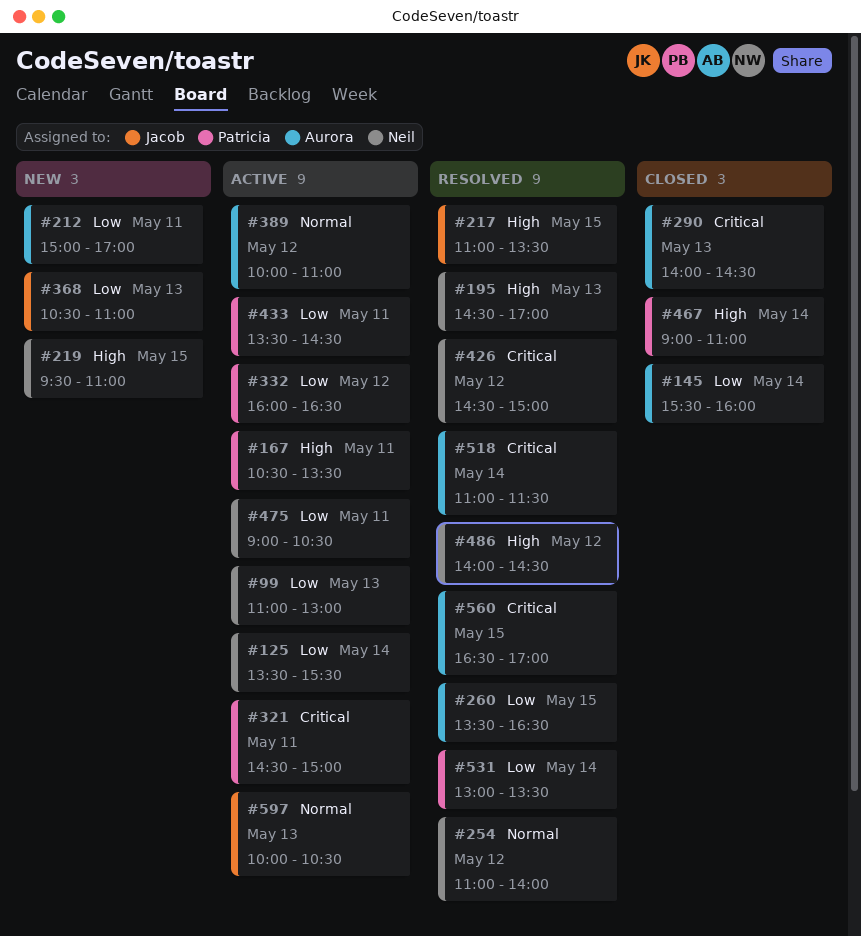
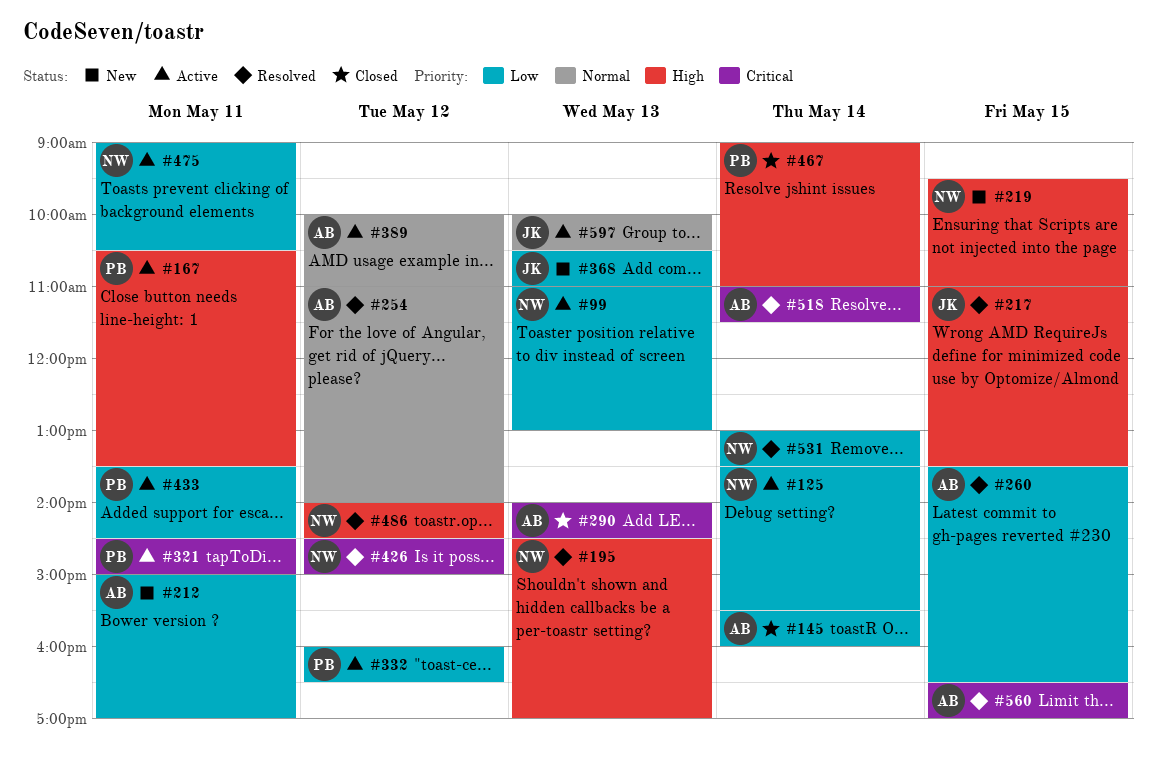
#254, owner: Neil -> Aurora
#531, owner: Patricia -> Neil

